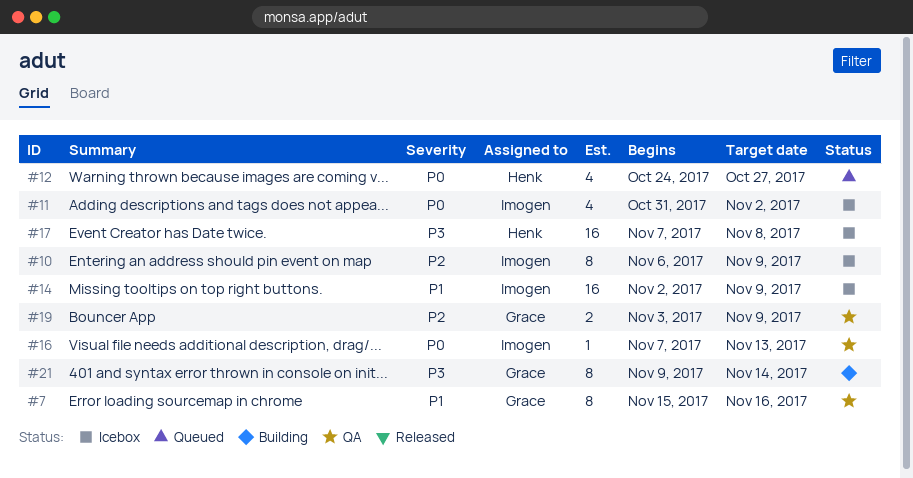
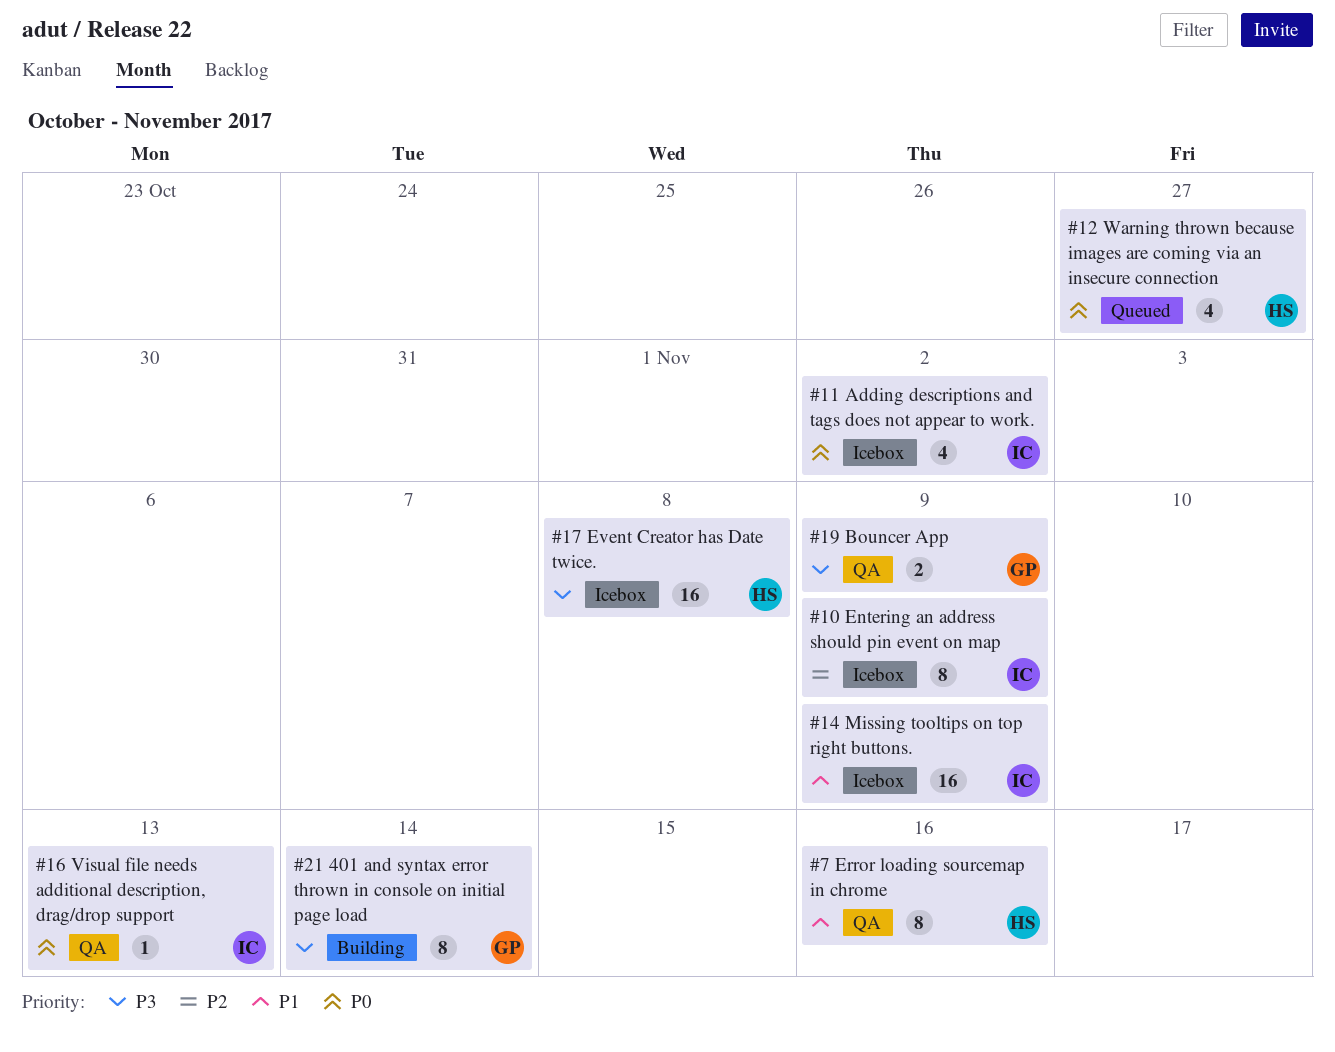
#7, owner: Grace -> Henk
#19, priority: P2 -> P3

